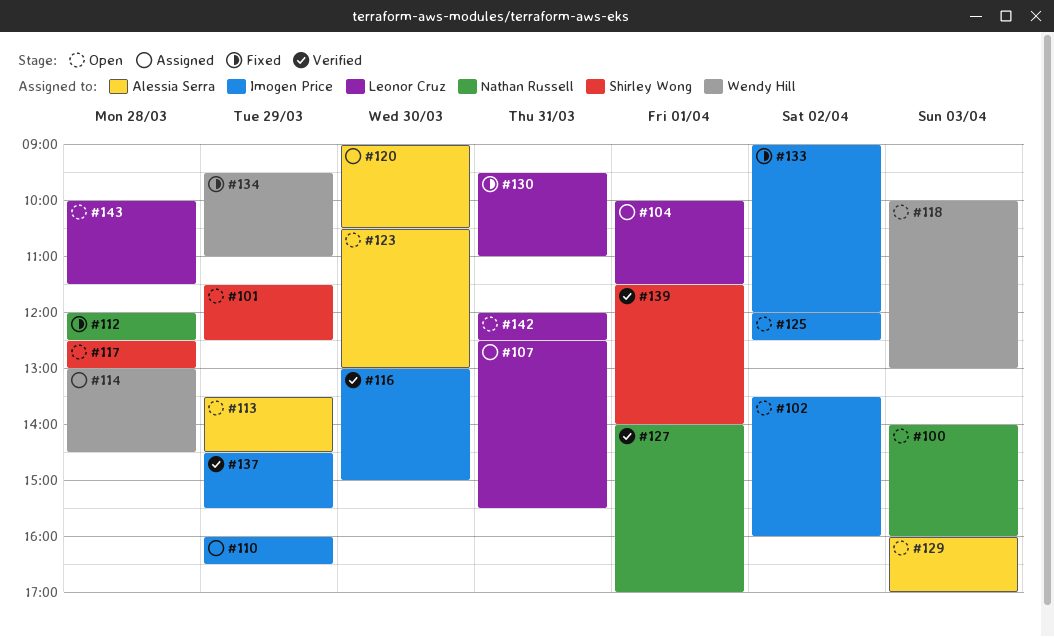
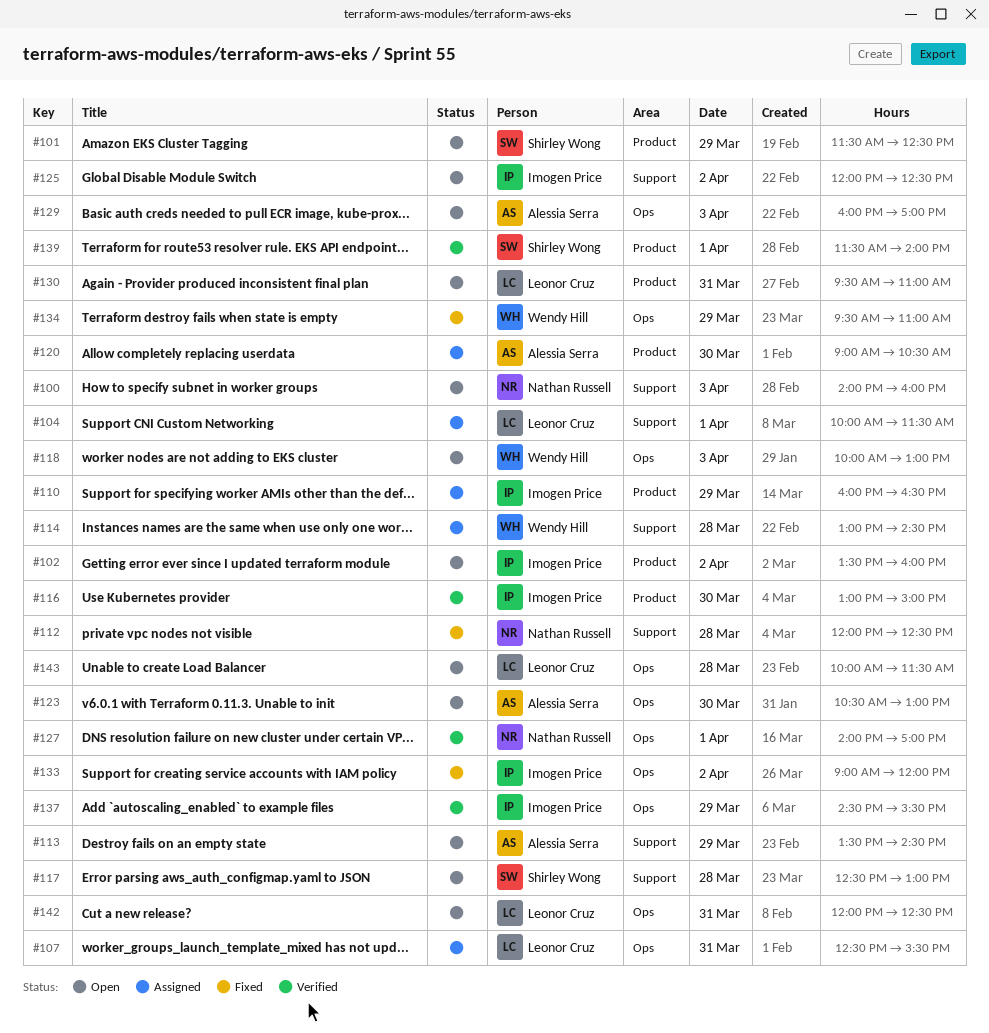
#130, status: Fixed -> Open

